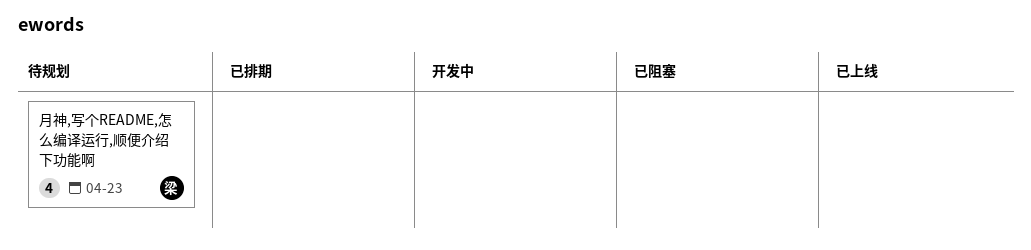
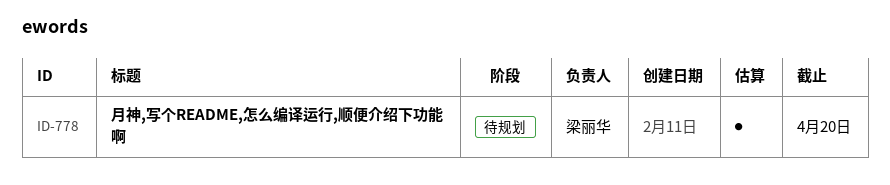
月神,写个README,怎么编译运行,顺便介绍下功能啊, estimate: 4 -> 1
月神,写个README,怎么编译运行,顺便介绍下功能啊, due: Apr 23 -> Apr 20

